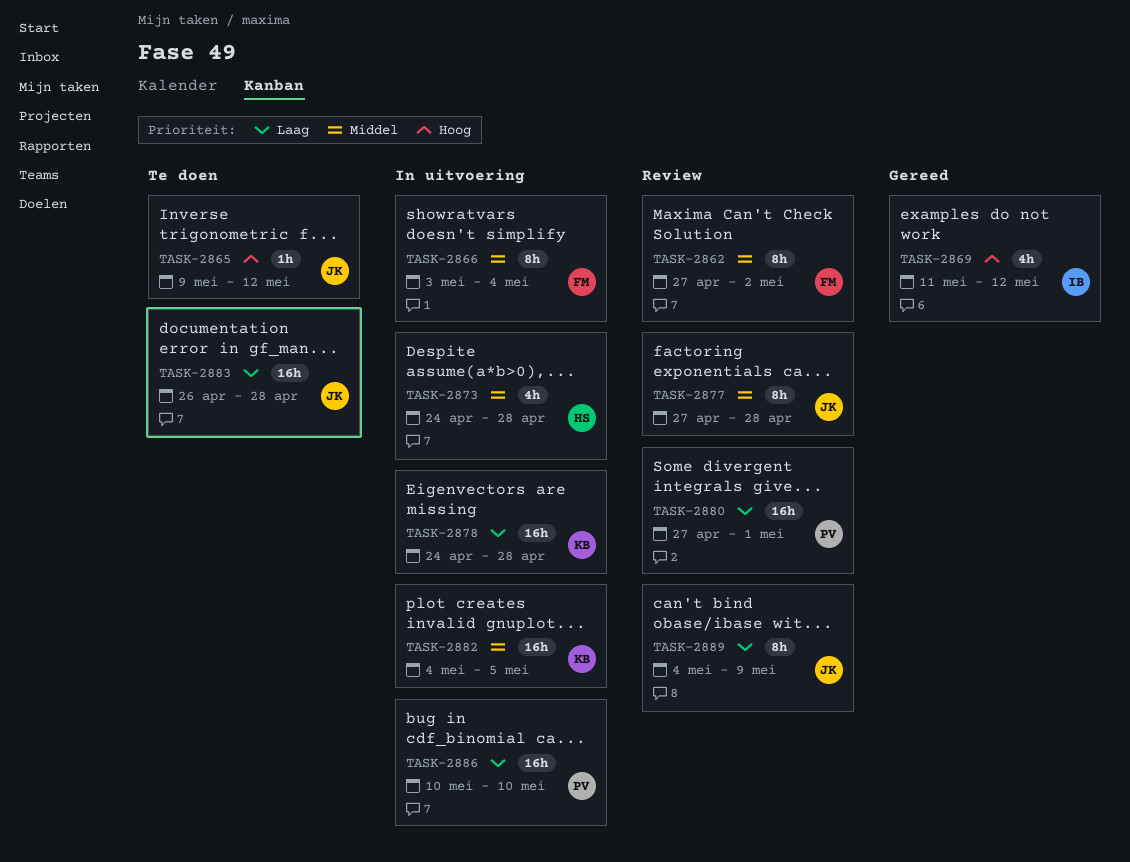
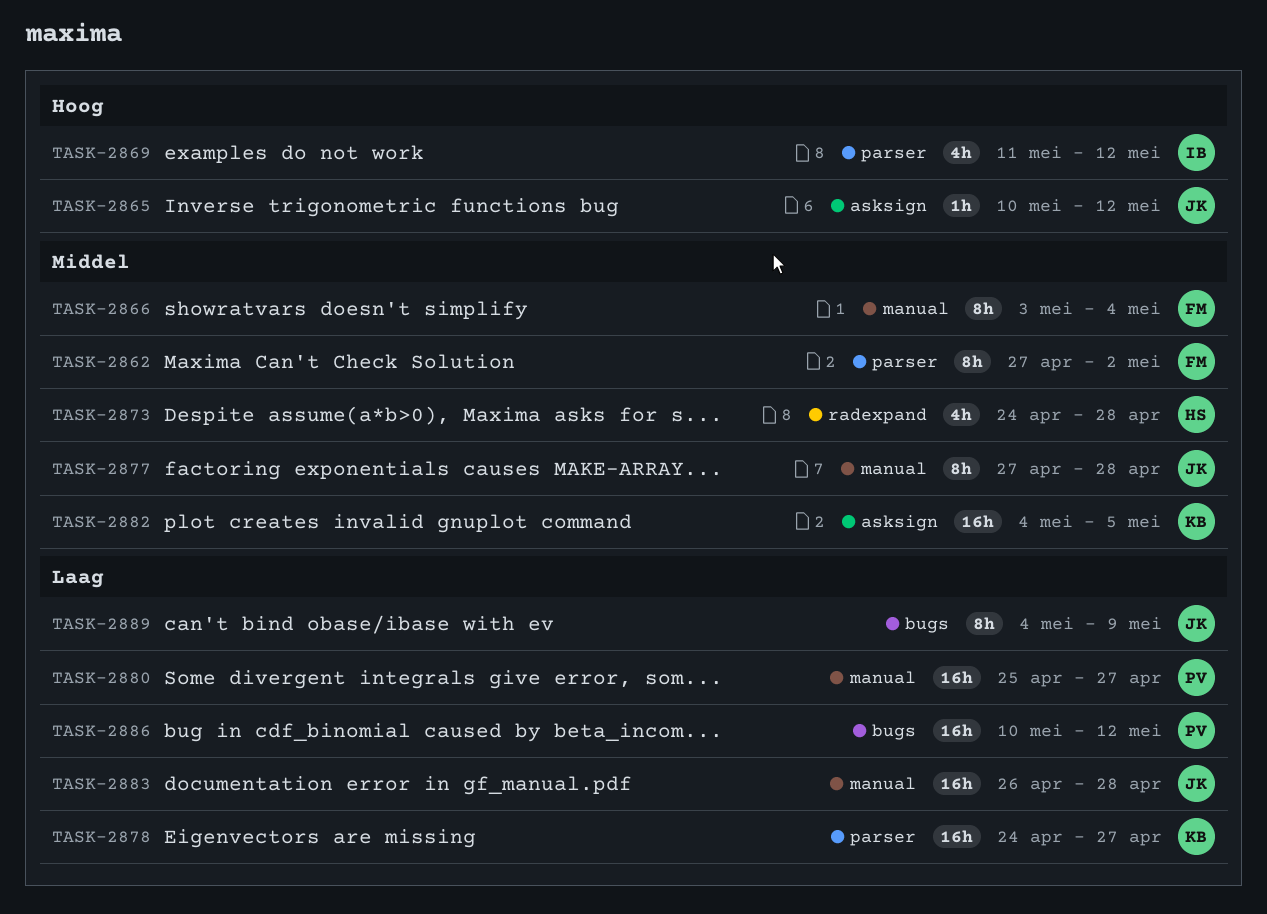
TASK-2865, start: May 9 -> May 10
TASK-2878, due: Apr 28 -> Apr 27
TASK-2880, start: Apr 27 -> Apr 25
TASK-2880, due: May 1 -> Apr 27
TASK-2886, due: May 10 -> May 12

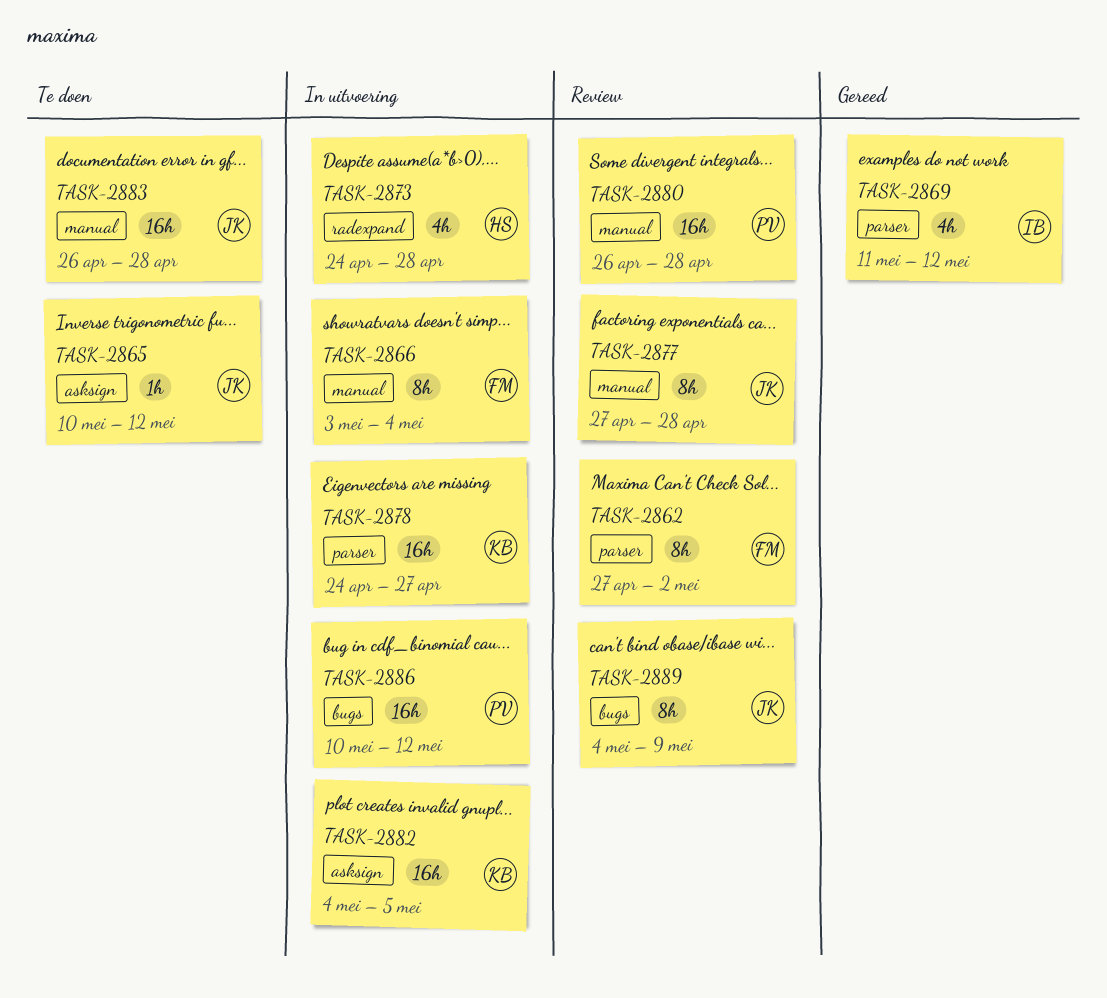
TASK-2880, start: Apr 25 -> Apr 26
TASK-2880, due: Apr 27 -> Apr 28

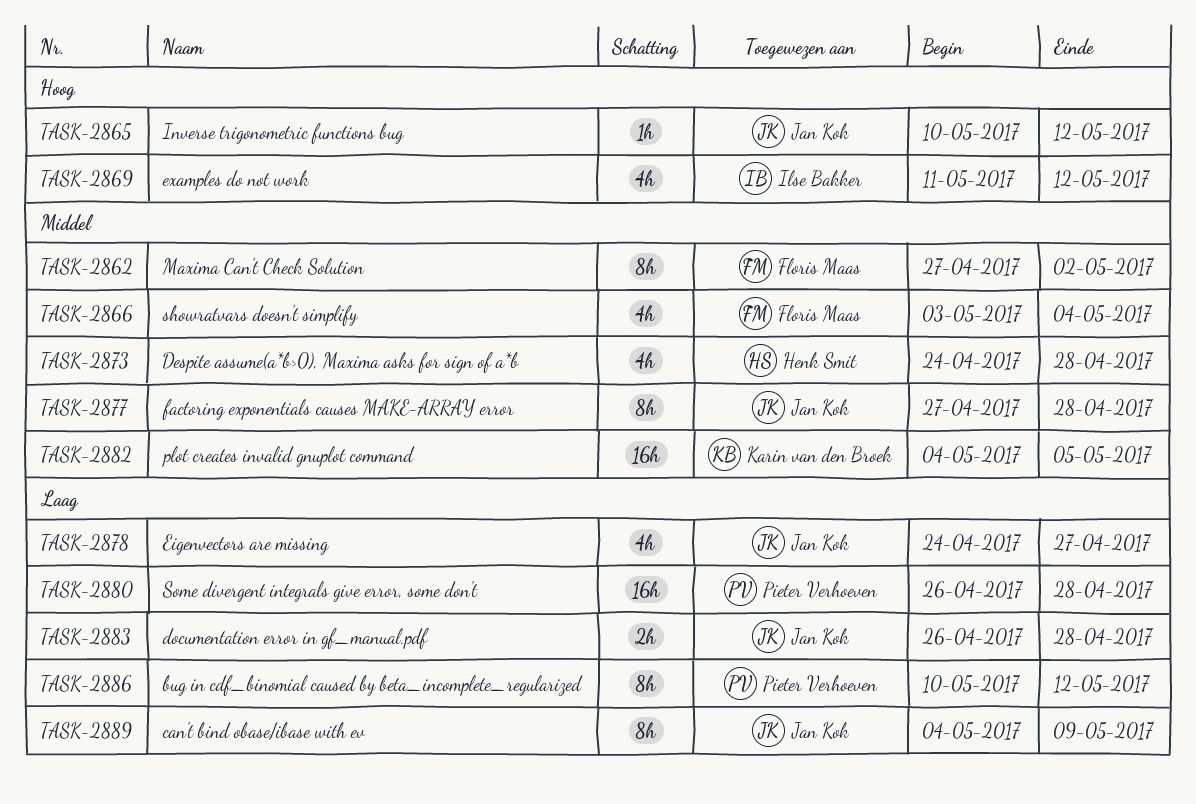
TASK-2866, estimate: 8h -> 4h
TASK-2878, owner: Karin van den Broek -> Jan Kok
TASK-2878, estimate: 16h -> 4h
TASK-2883, estimate: 16h -> 2h
TASK-2886, estimate: 16h -> 8h

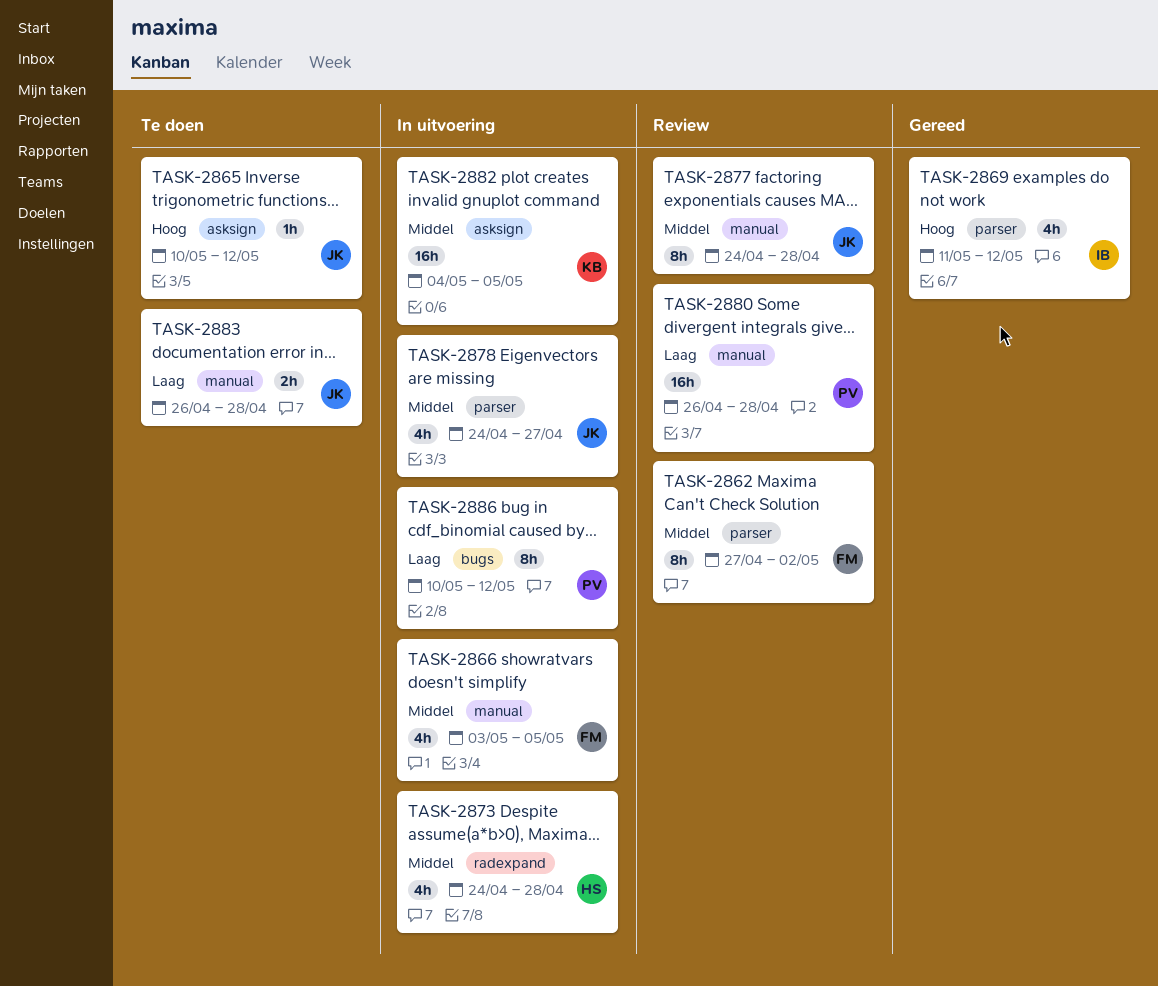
TASK-2866, due: May 4 -> May 5
TASK-2877, start: Apr 27 -> Apr 24
TASK-2878, priority: Laag -> Middel
TASK-2889: present -> none

